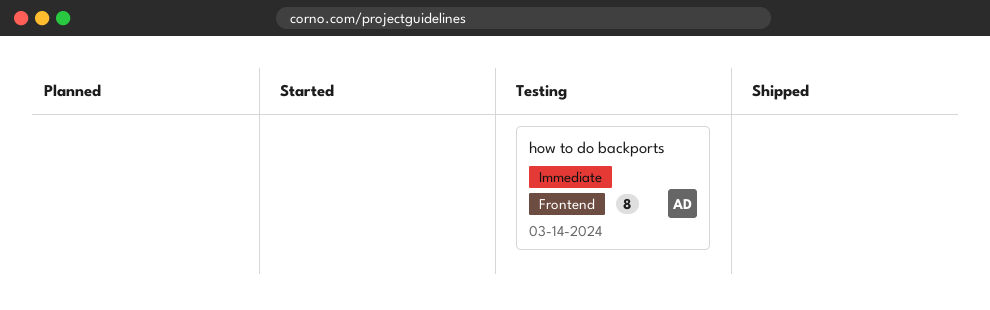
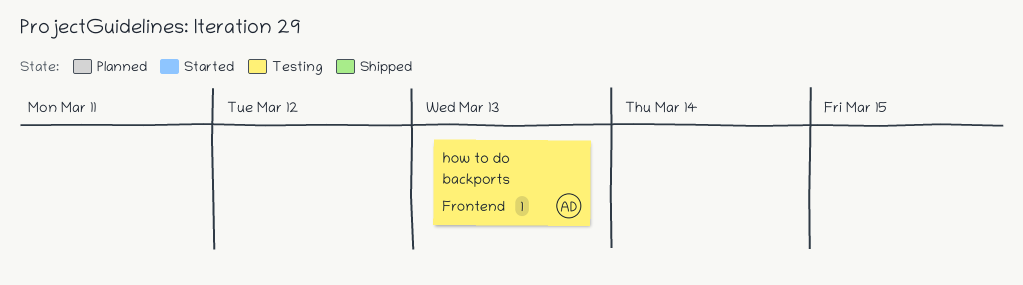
how to do backports, estimate: 8 -> 1
how to do backports, due: Mar 14 -> Mar 13

